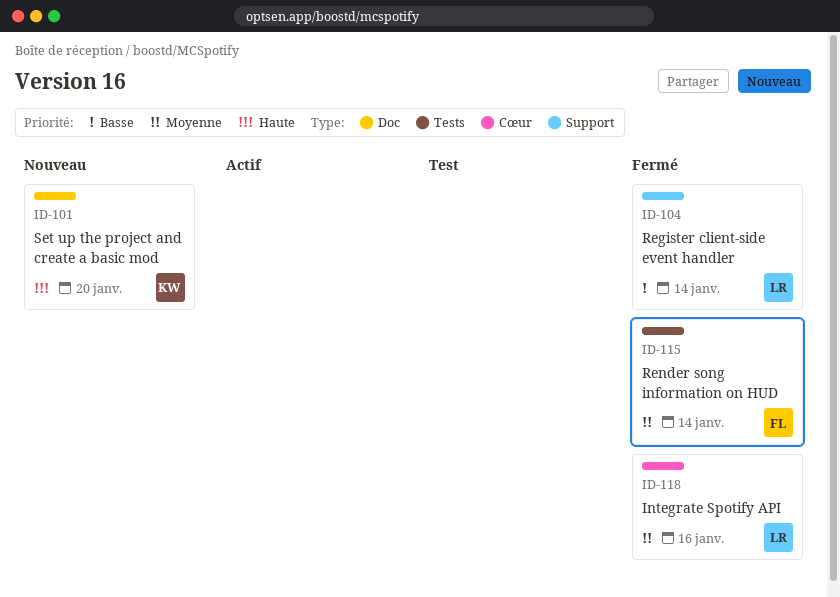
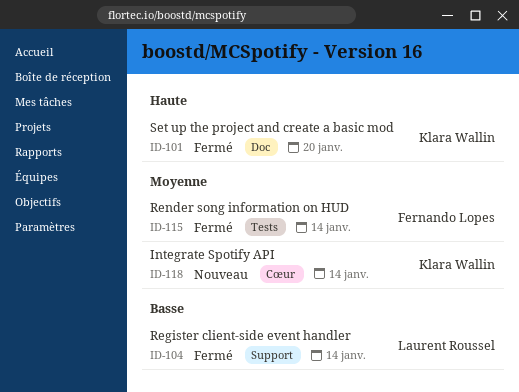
ID-101, status: Nouveau -> Fermé
ID-118, status: Fermé -> Nouveau
ID-118, owner: Laurent Roussel -> Klara Wallin
ID-118, due: Jan 16 -> Jan 14

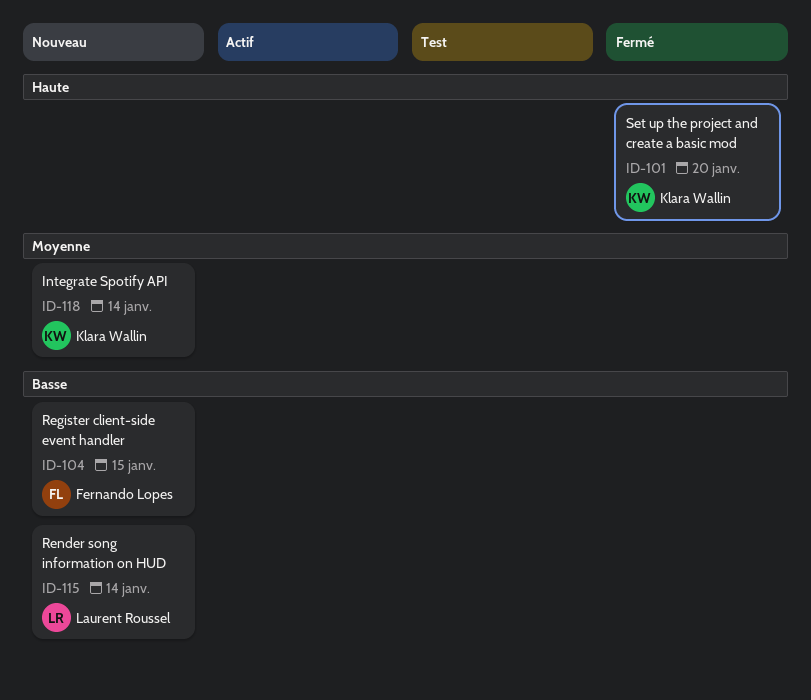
ID-104, status: Fermé -> Nouveau
ID-104, owner: Laurent Roussel -> Fernando Lopes
ID-104, due: Jan 14 -> Jan 15
ID-115, status: Fermé -> Nouveau
ID-115, owner: Fernando Lopes -> Laurent Roussel
ID-115, priority: Moyenne -> Basse

